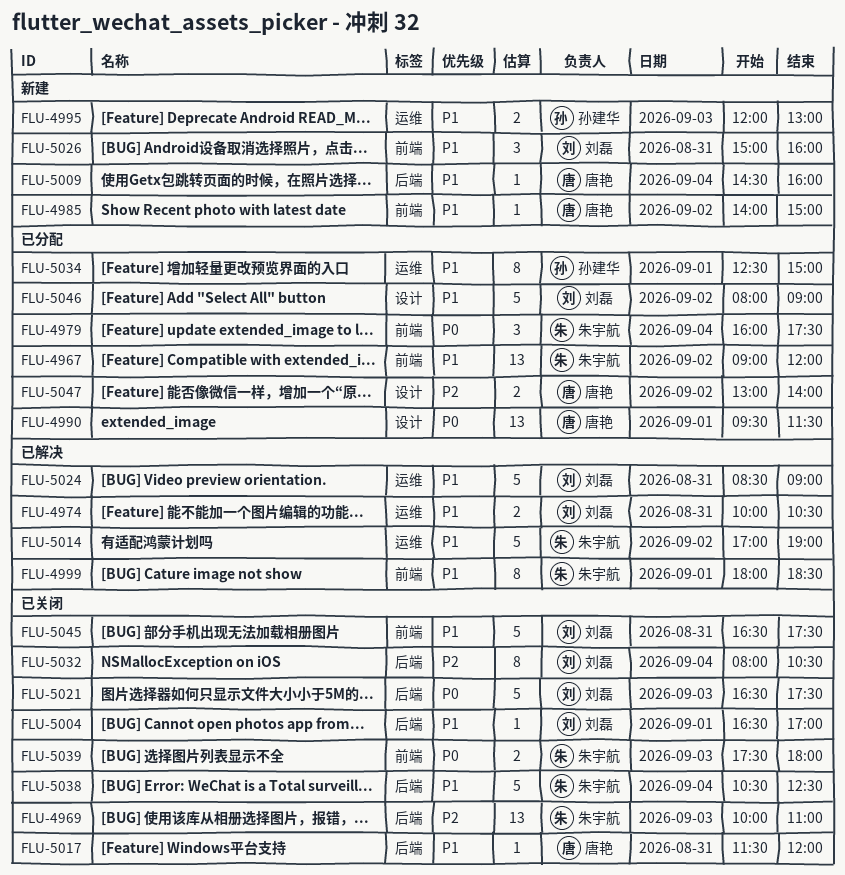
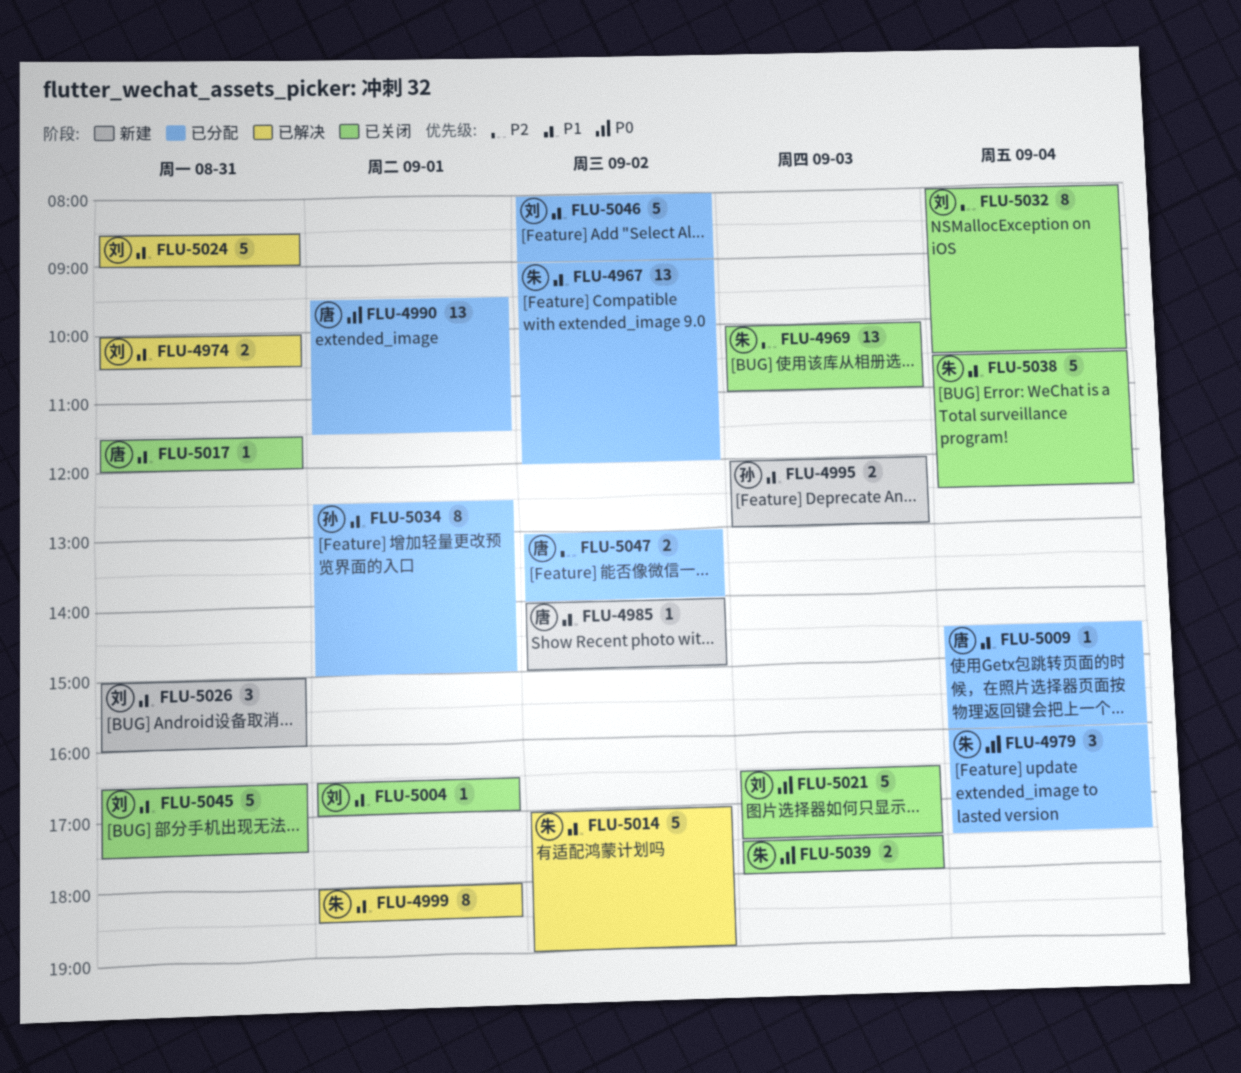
FLU-5009, status: 新建 -> 已分配

